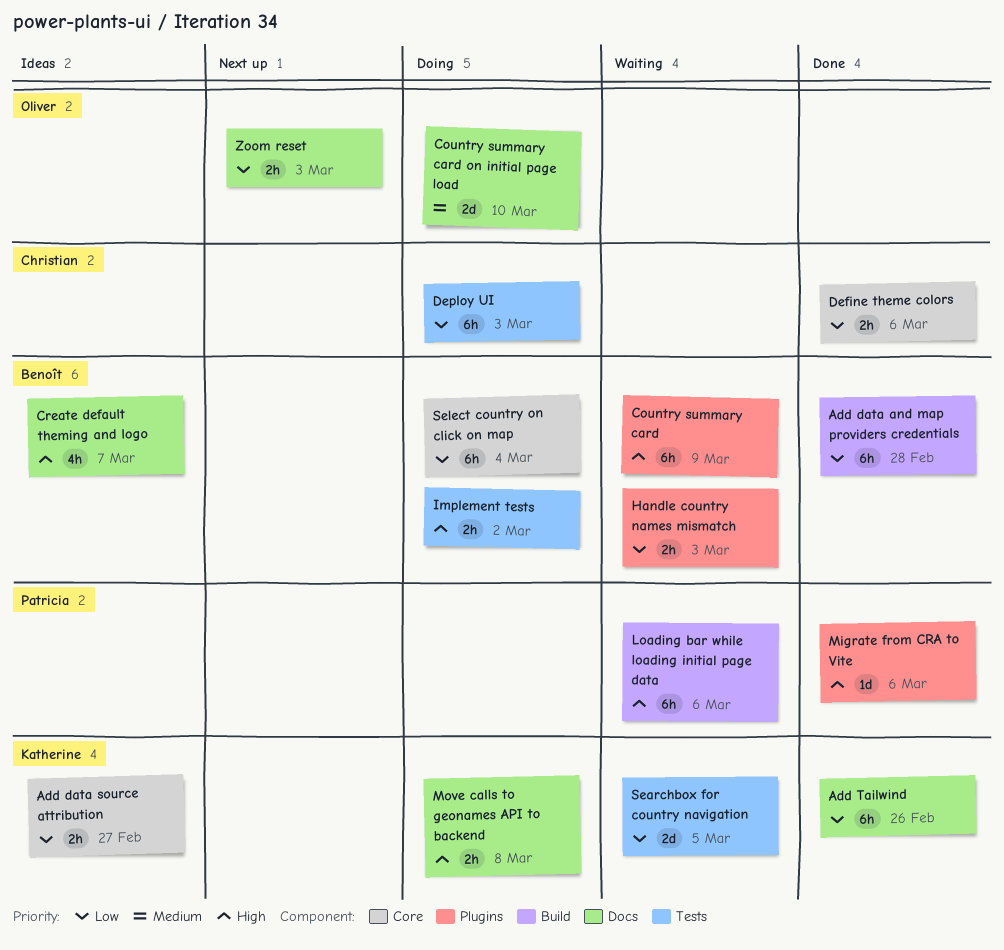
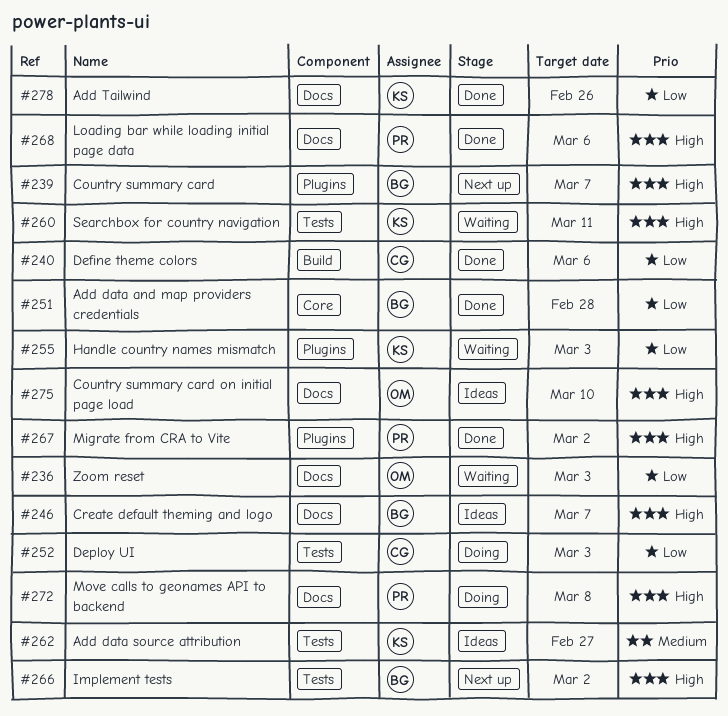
Add data and map providers credentials, label: Build -> Core
Add data source attribution, priority: Low -> Medium
Add data source attribution, label: Core -> Tests
Country summary card, status: Waiting -> Next up
Country summary card, due: Mar 9 -> Mar 7
Country summary card on initial page load, status: Doing -> Ideas
Country summary card on initial page load, priority: Medium -> High
Define theme colors, label: Core -> Build
Handle country names mismatch, owner: Benoît -> Katherine
Implement tests, status: Doing -> Next up
Loading bar while loading initial page data, status: Waiting -> Done
Loading bar while loading initial page data, label: Build -> Docs
Migrate from CRA to Vite, due: Mar 6 -> Mar 2
Move calls to geonames API to backend, owner: Katherine -> Patricia
Searchbox for country navigation, priority: Low -> High
Searchbox for country navigation, due: Mar 5 -> Mar 11
Select country on click on map: present -> none
Zoom reset, status: Next up -> Waiting

